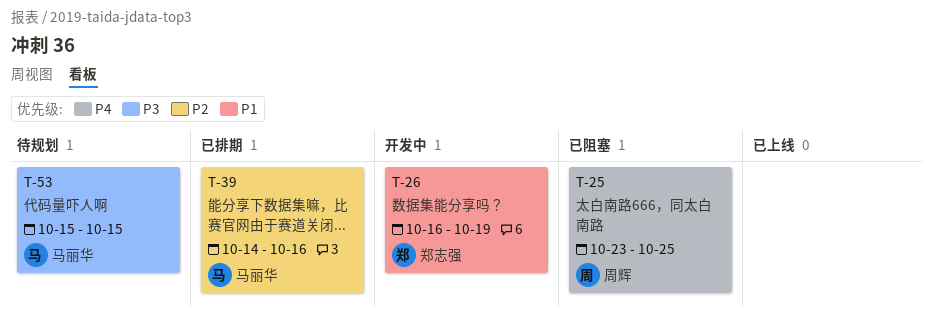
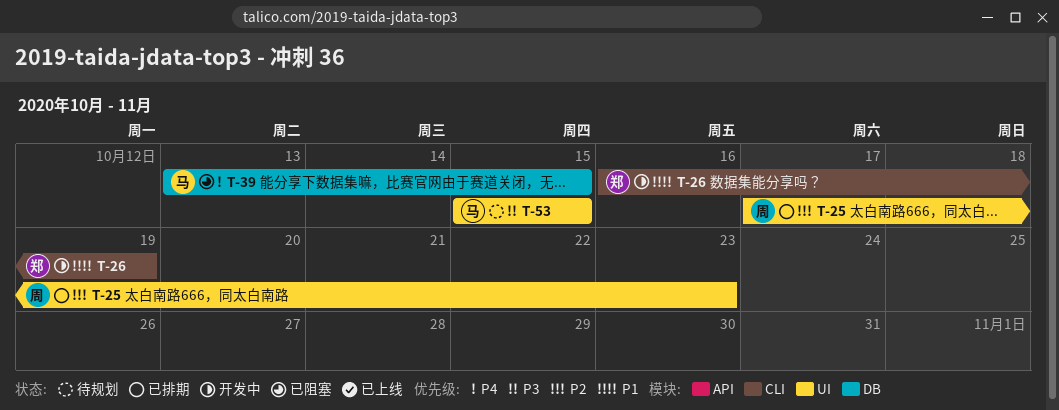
T-25, status: 已阻塞 -> 已排期
T-25, priority: P4 -> P2
T-25, start: Oct 23 -> Oct 17
T-25, due: Oct 25 -> Oct 23
T-39, status: 已排期 -> 已阻塞
T-39, priority: P2 -> P4
T-39, start: Oct 14 -> Oct 13
T-39, due: Oct 16 -> Oct 15

